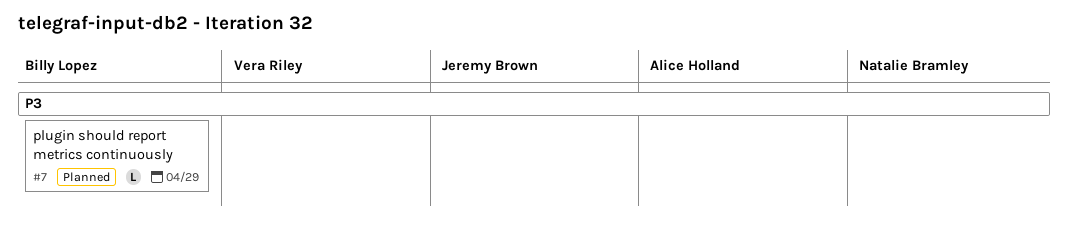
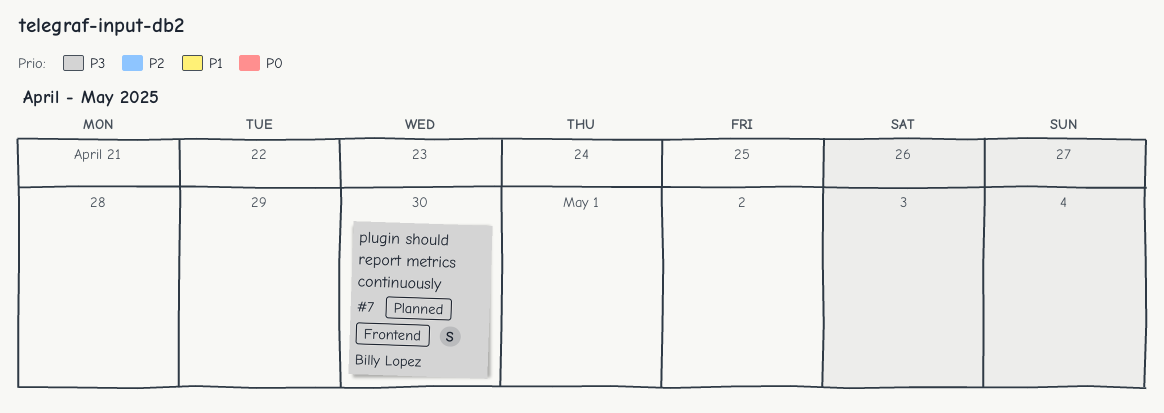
#7, estimate: L -> S
#7, due: Apr 29 -> Apr 30

